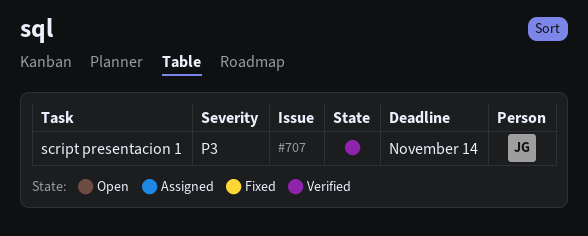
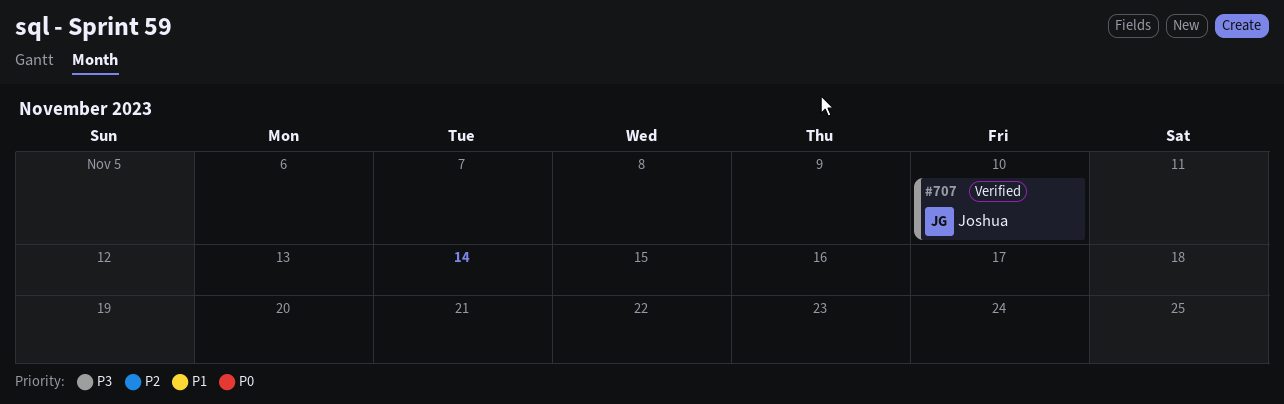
#707, due: Nov 14 -> Nov 10

